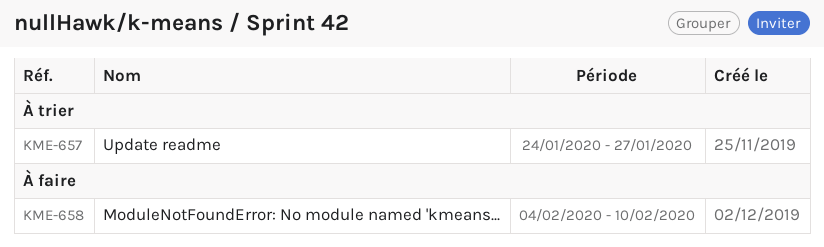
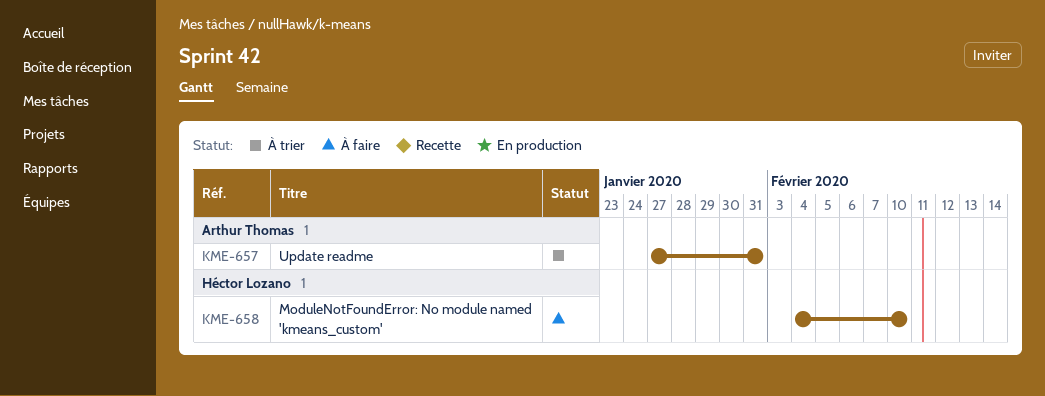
KME-657, start: Jan 24 -> Jan 27
KME-657, due: Jan 27 -> Jan 31

